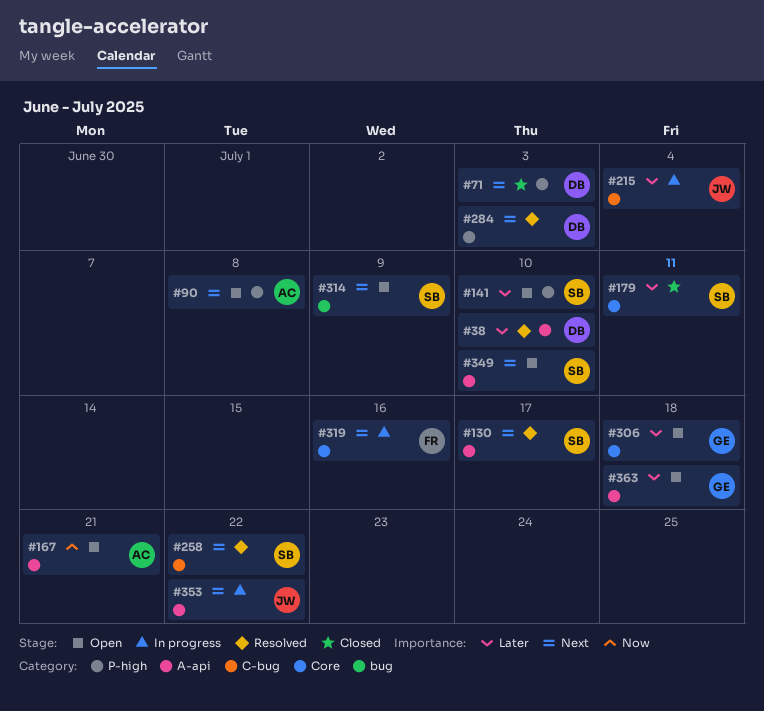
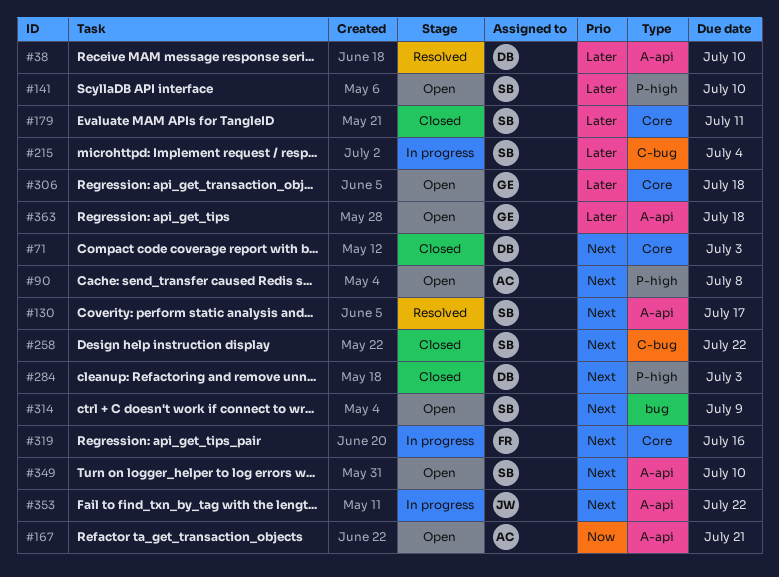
#71, label: P-high -> Core
#215, owner: JW -> SB
#258, status: Resolved -> Closed
#284, status: Resolved -> Closed

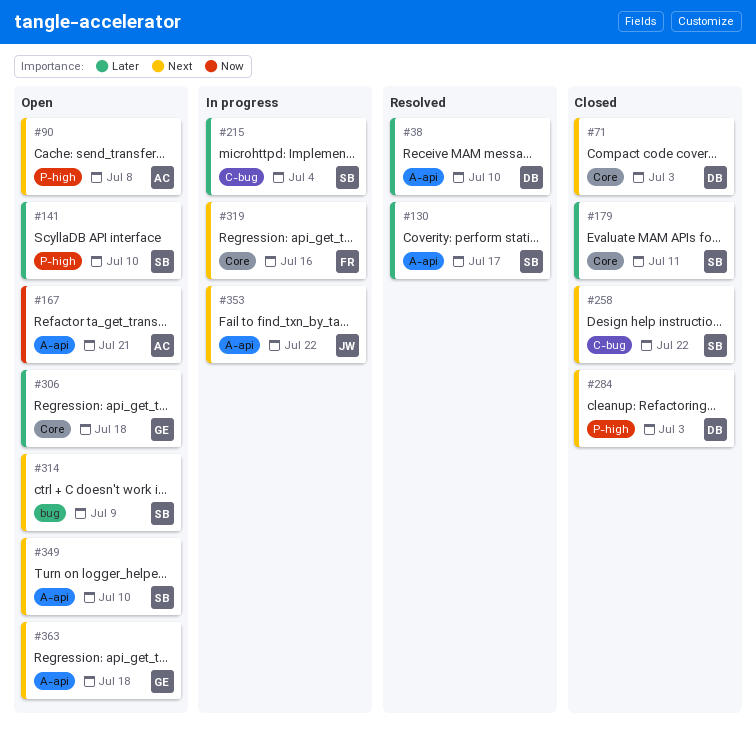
#130, priority: Next -> Later
#363, priority: Later -> Next

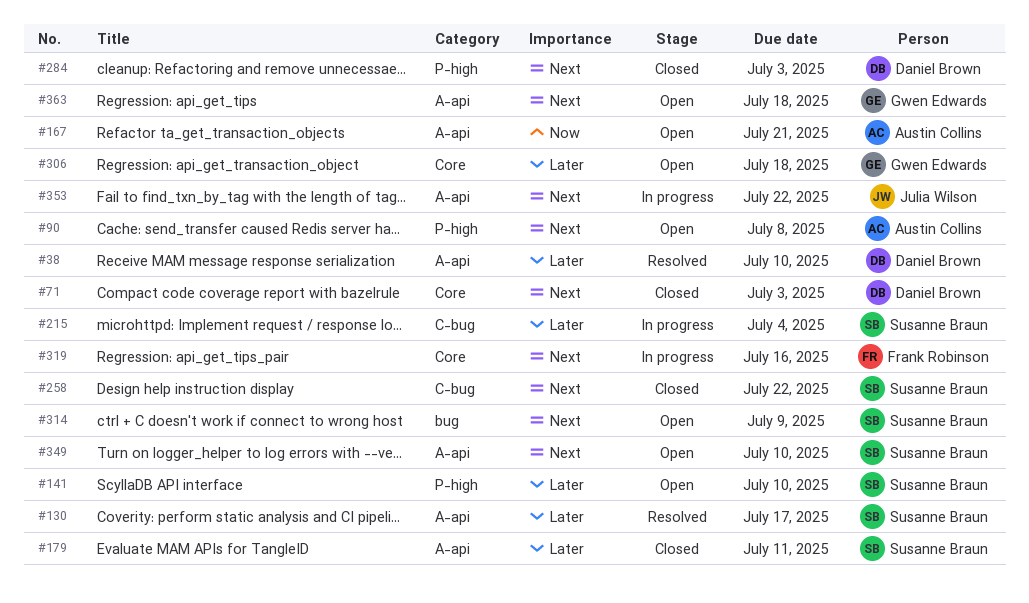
#179, label: Core -> A-api

